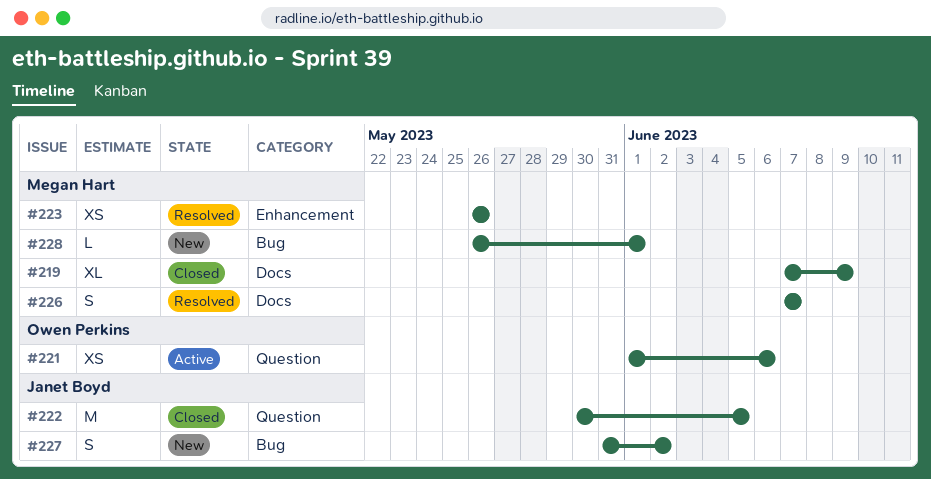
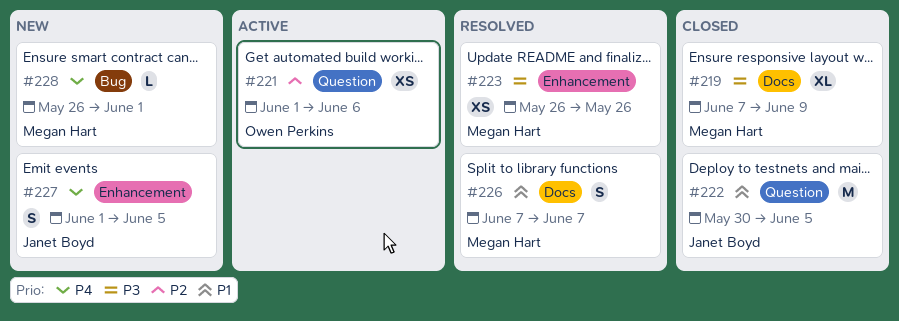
#227, label: Bug -> Enhancement
#227, start: May 31 -> Jun 1
#227, due: Jun 2 -> Jun 5

